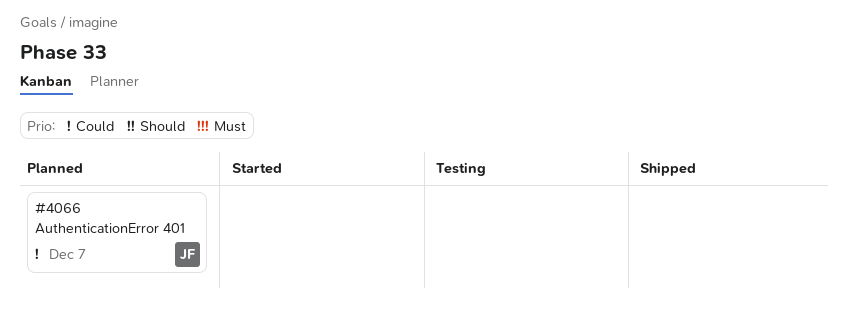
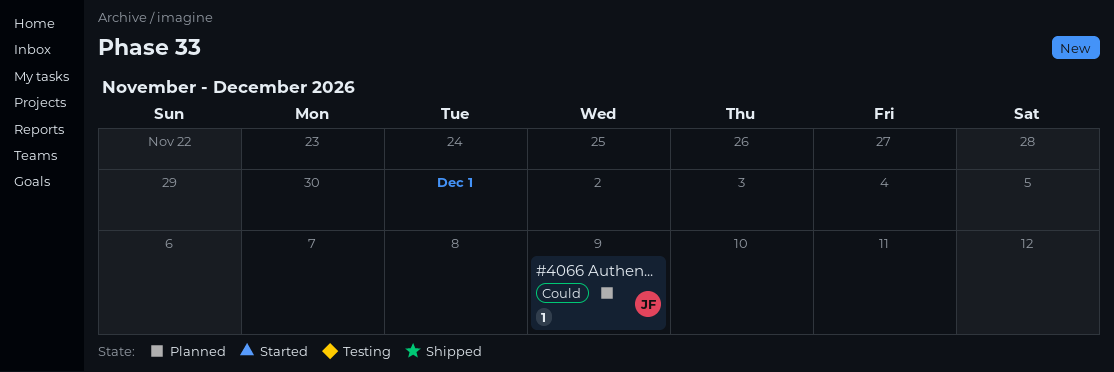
#4066, due: Dec 7 -> Dec 9

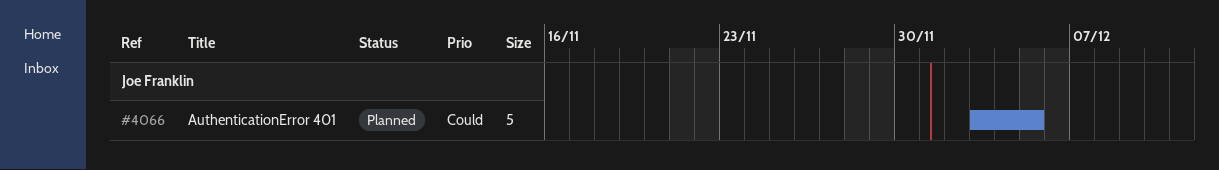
#4066, estimate: 1 -> 5
#4066, due: Dec 9 -> Dec 5

